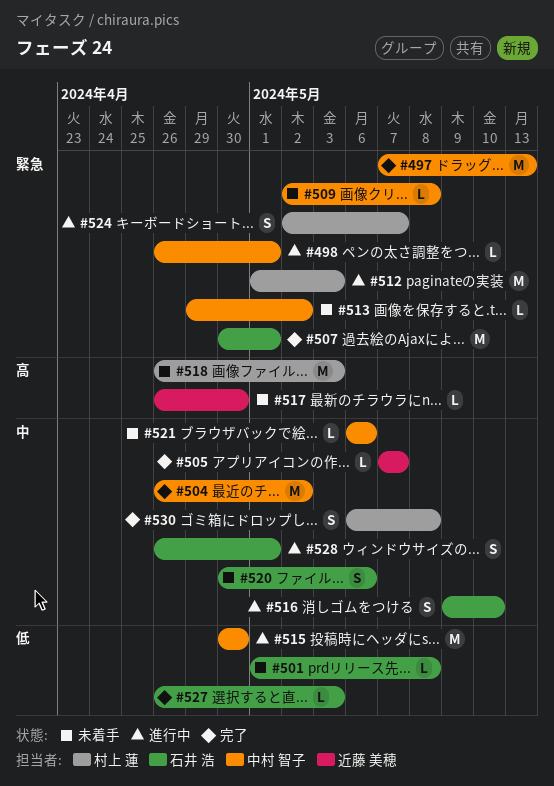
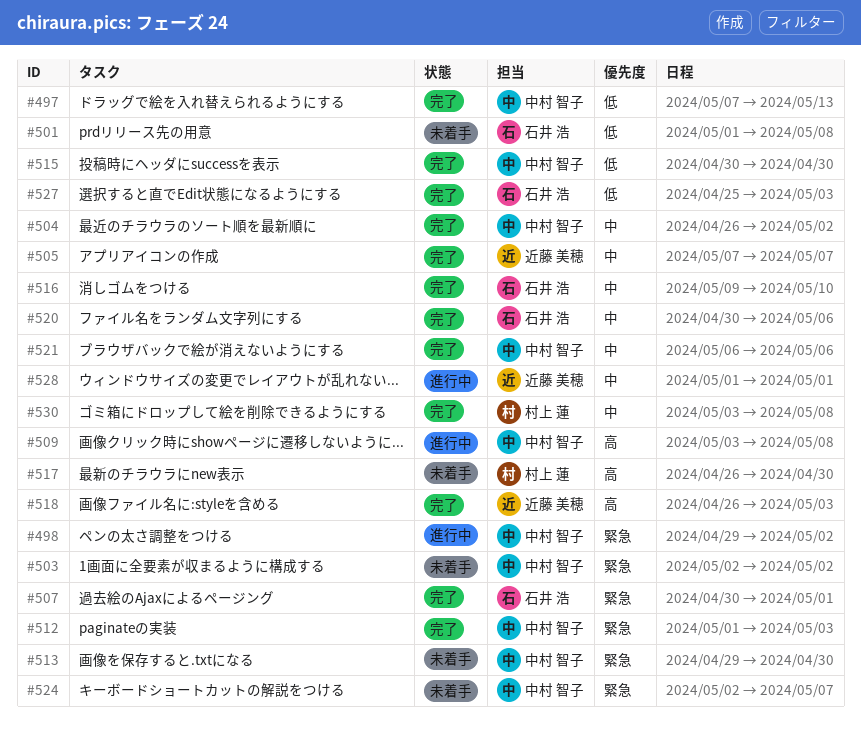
#497, priority: 緊急 -> 低
#498, start: Apr 26 -> Apr 29
#498, due: May 1 -> May 2
#503: none -> present
#509, status: 未着手 -> 進行中
#509, priority: 緊急 -> 高
#509, start: May 2 -> May 3
#512, status: 進行中 -> 完了
#512, owner: 村上 蓮 -> 中村 智子
#513, due: May 2 -> Apr 30
#515, status: 進行中 -> 完了
#516, status: 進行中 -> 完了
#517, owner: 近藤 美穂 -> 村上 蓮
#518, status: 未着手 -> 完了
#518, owner: 村上 蓮 -> 近藤 美穂
#520, status: 未着手 -> 完了
#521, status: 未着手 -> 完了
#524, status: 進行中 -> 未着手
#524, owner: 村上 蓮 -> 中村 智子
#527, start: Apr 26 -> Apr 25
#528, owner: 石井 浩 -> 近藤 美穂
#528, start: Apr 26 -> May 1
#530, start: May 6 -> May 3

